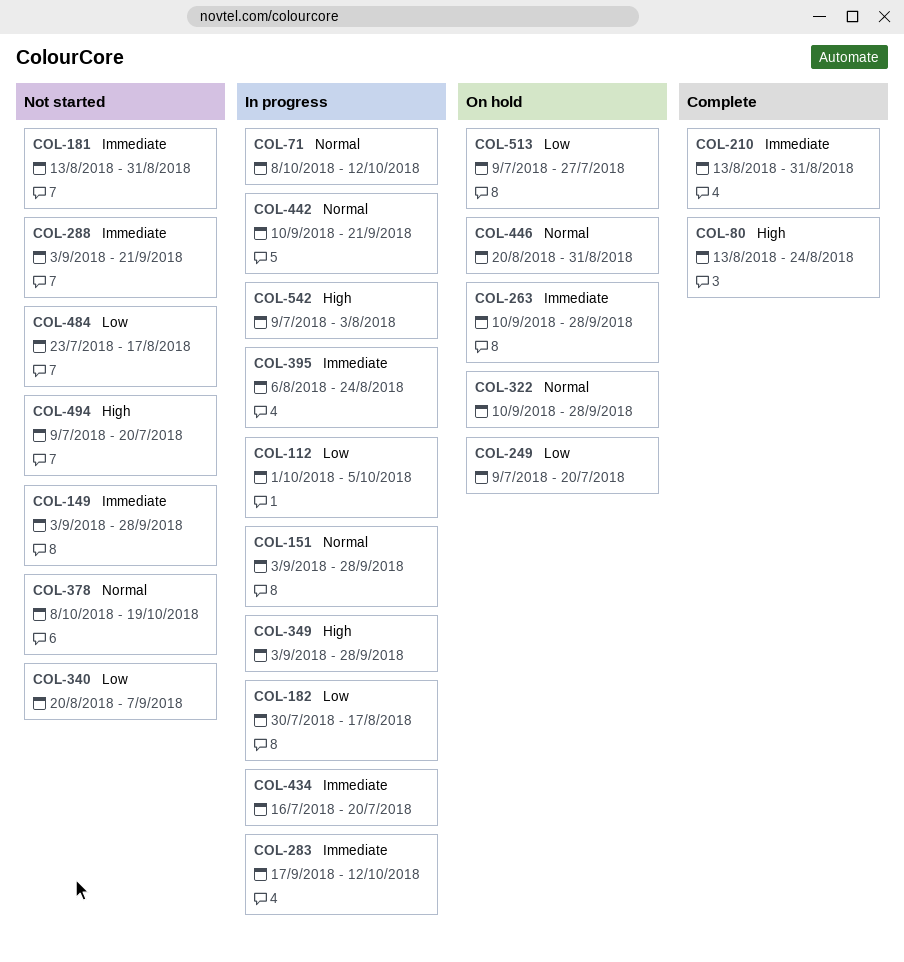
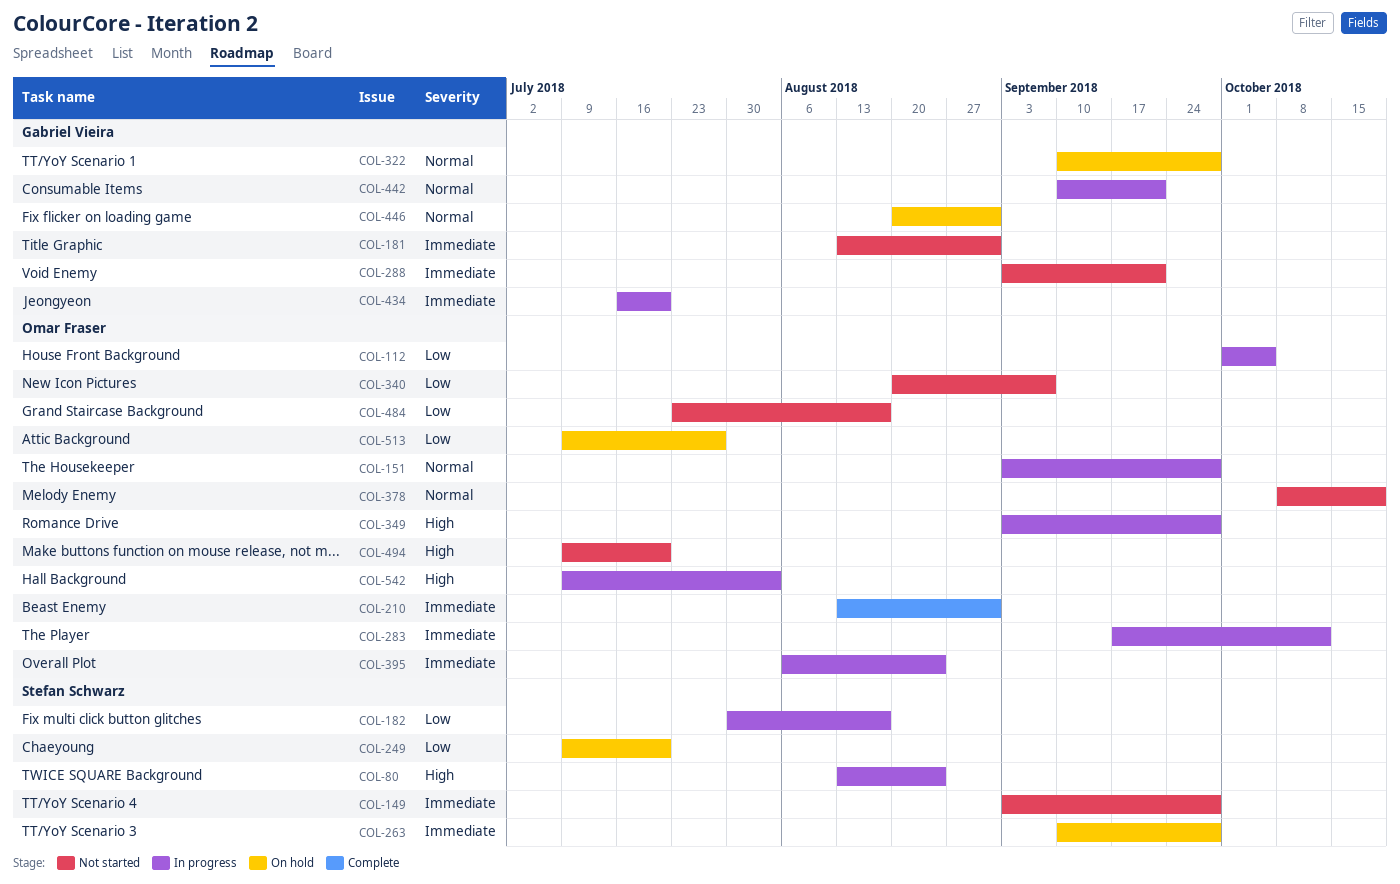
COL-71: present -> none
COL-80, status: Complete -> In progress

